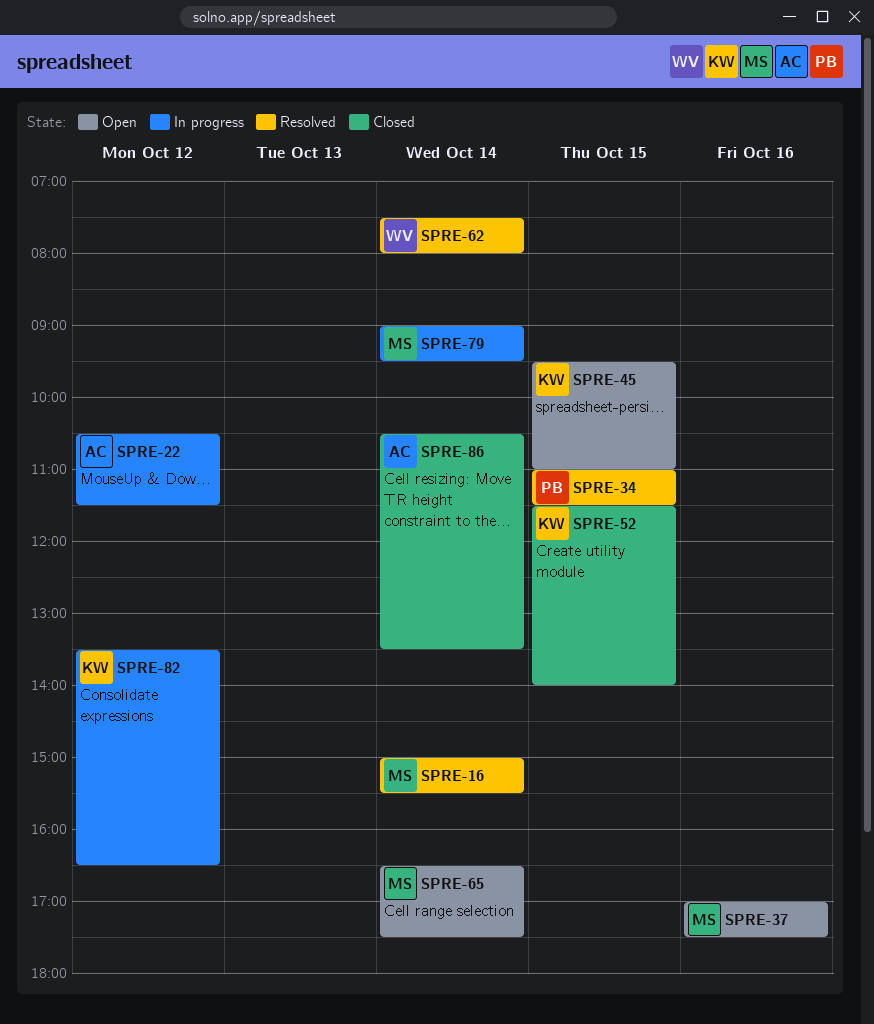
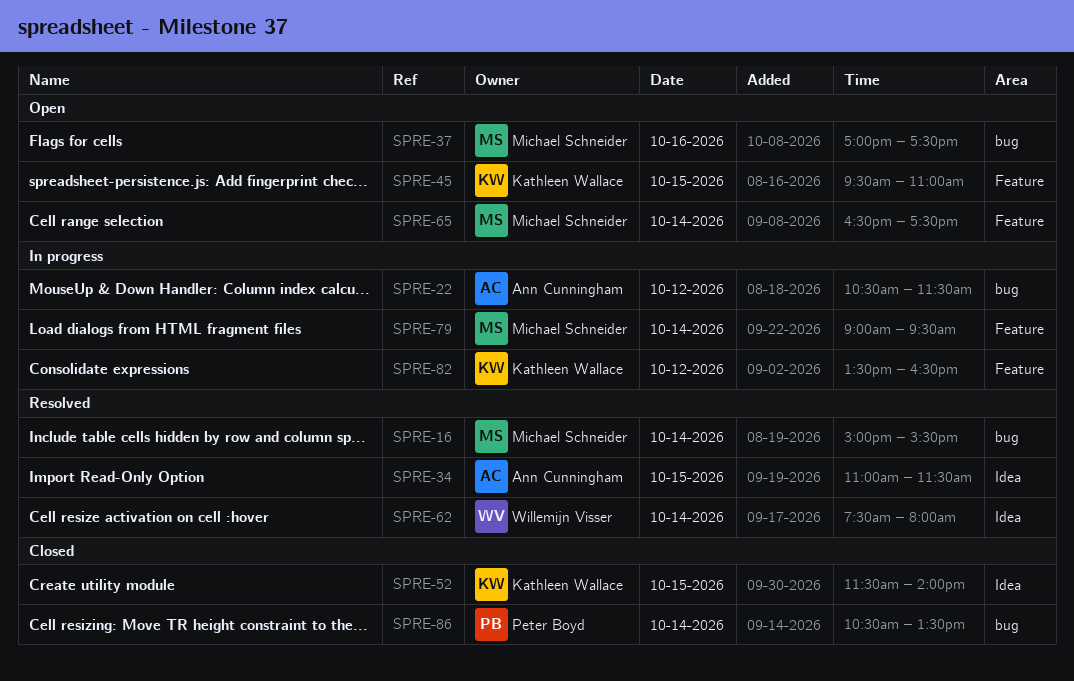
SPRE-34, owner: Peter Boyd -> Ann Cunningham
SPRE-86, owner: Ann Cunningham -> Peter Boyd

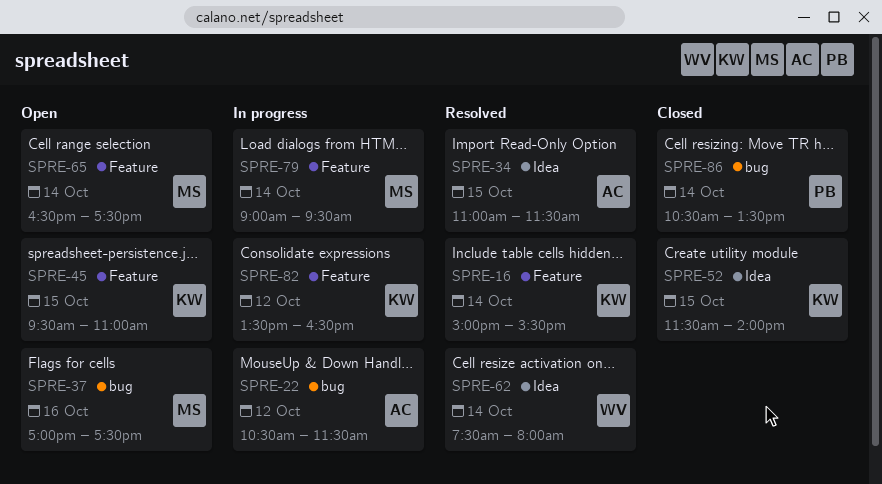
SPRE-16, owner: Michael Schneider -> Kathleen Wallace
SPRE-16, label: bug -> Feature

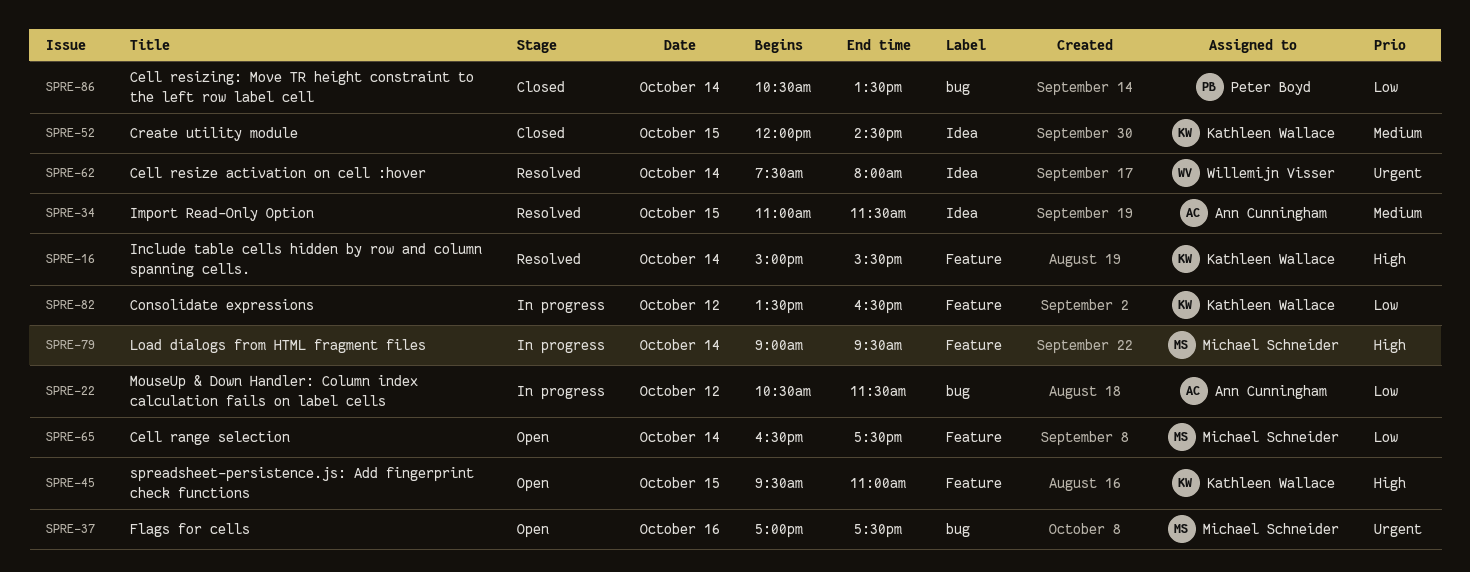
SPRE-52, begins: 11:30 -> 12:00
SPRE-52, ends: 14:00 -> 14:30

